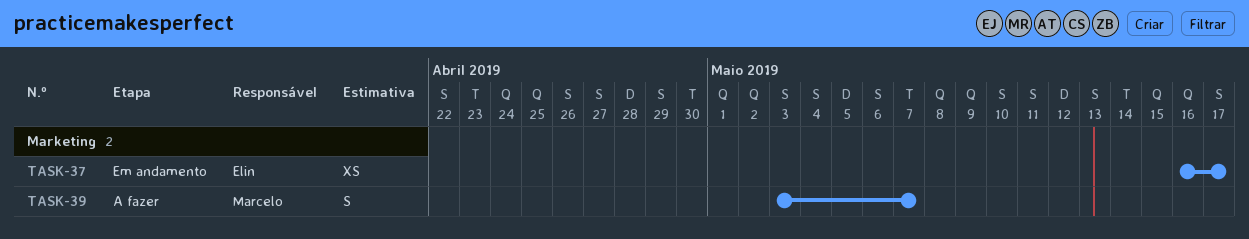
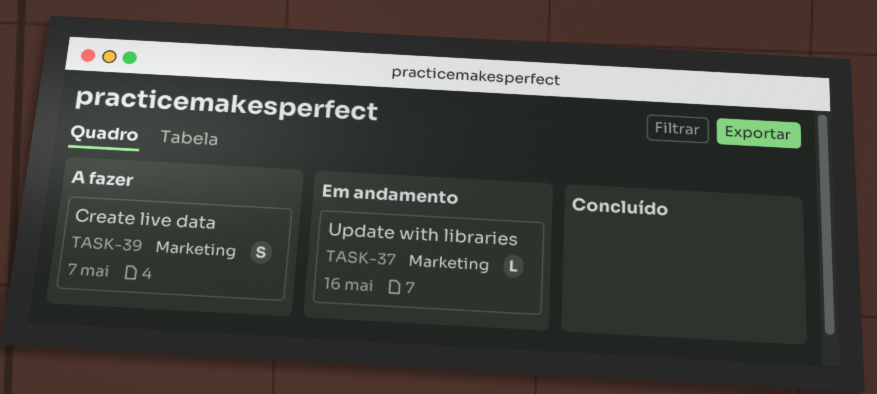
TASK-37, estimate: XS -> L
TASK-37, due: May 17 -> May 16

